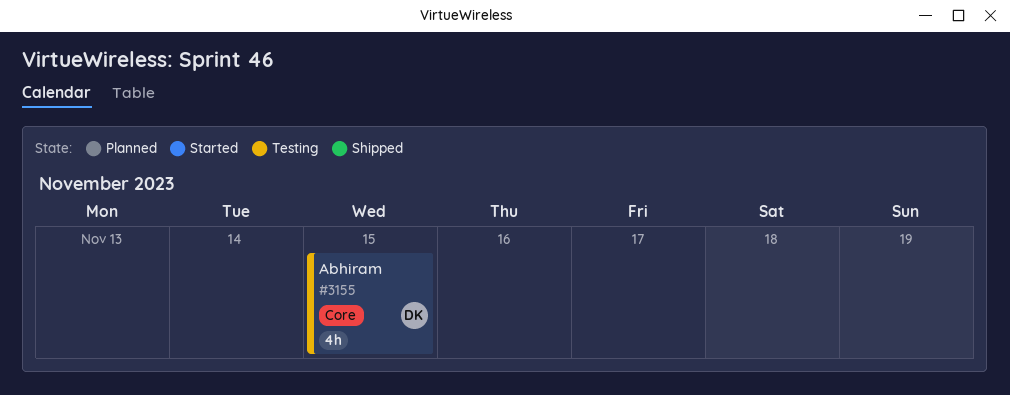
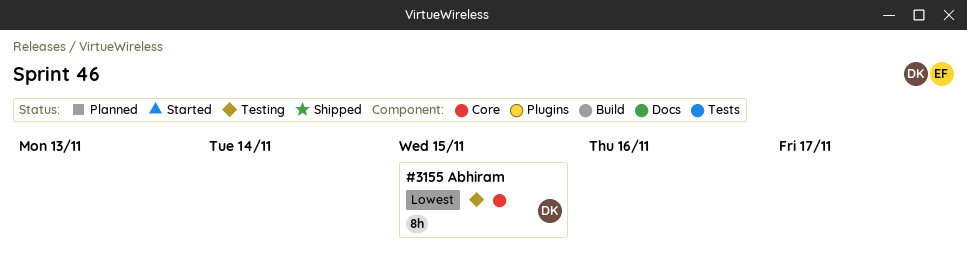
#3155, estimate: 4h -> 8h

